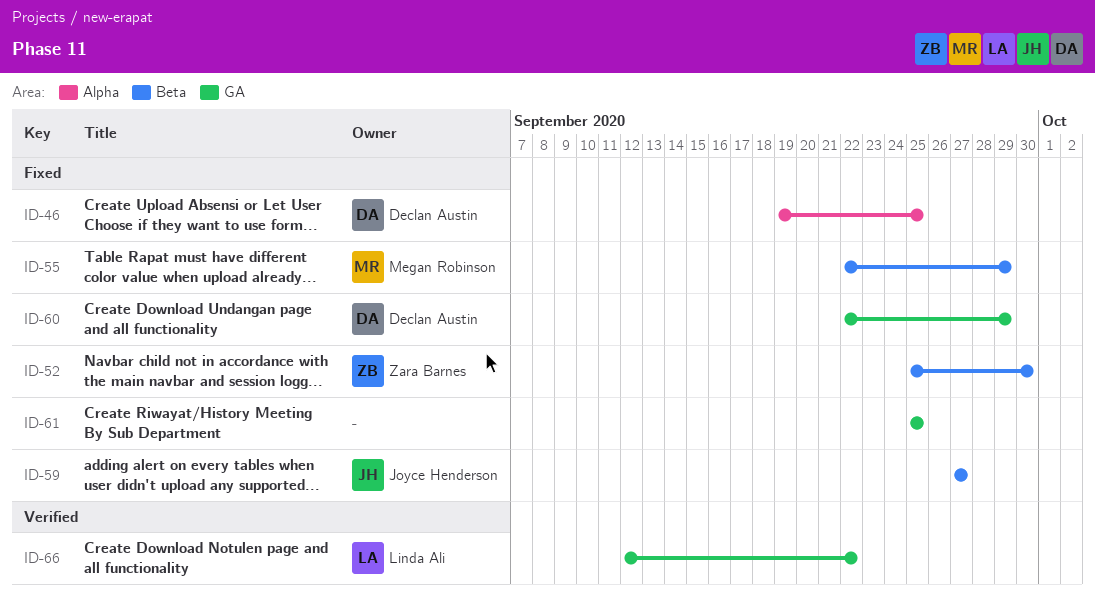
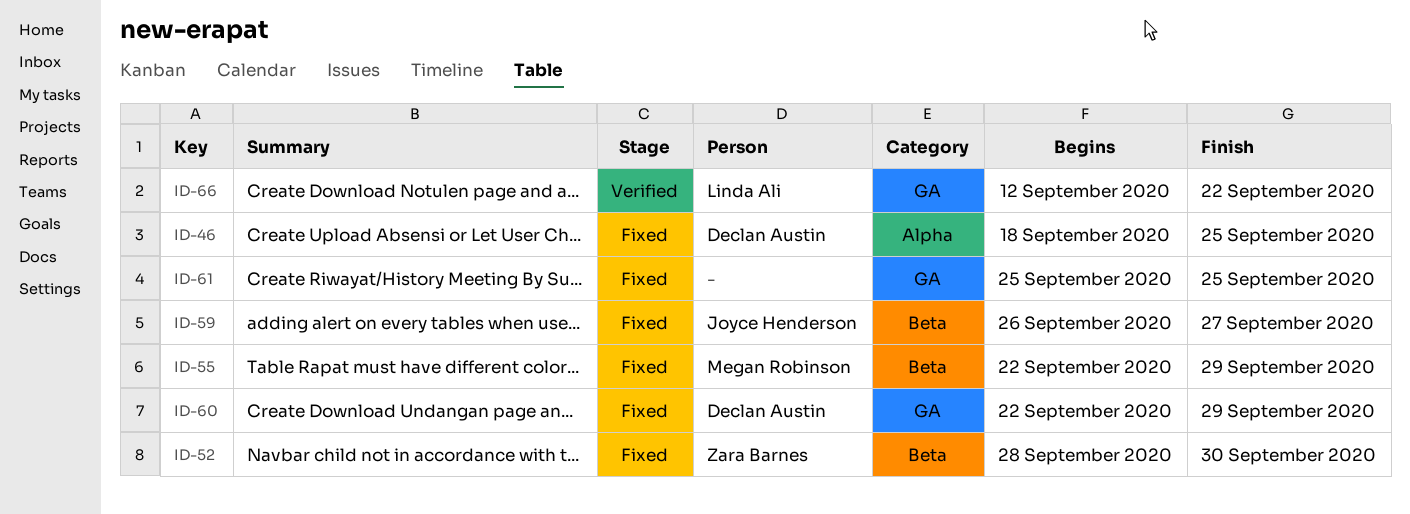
ID-46, start: Sep 19 -> Sep 18
ID-52, start: Sep 25 -> Sep 28
ID-59, start: Sep 27 -> Sep 26

